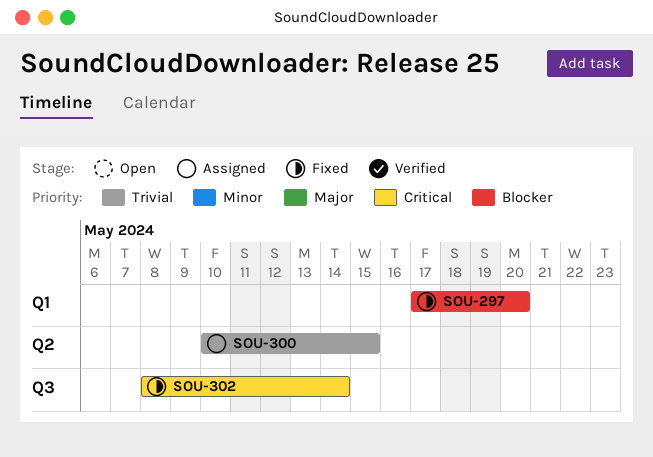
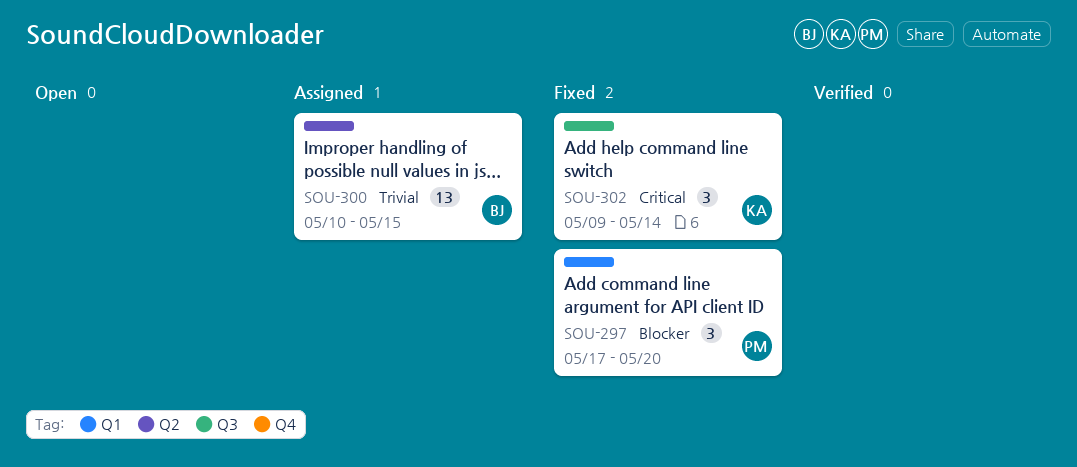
SOU-302, start: May 8 -> May 9

